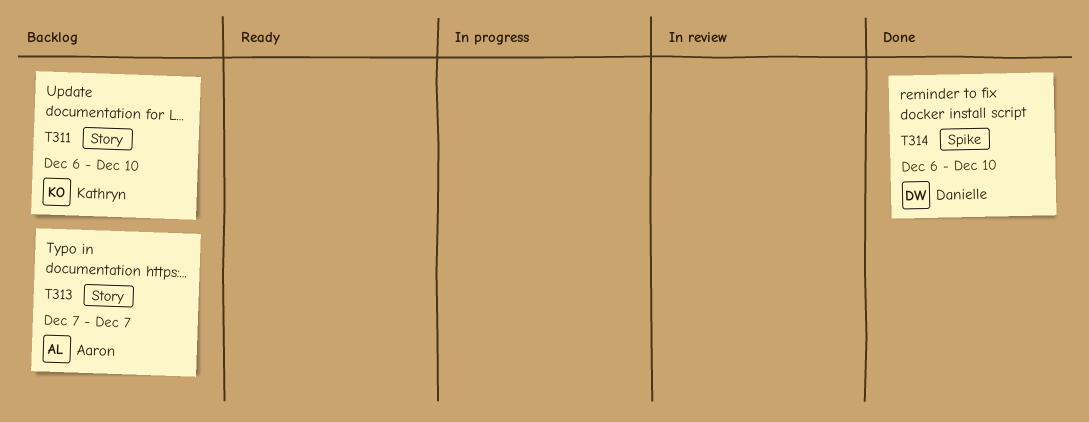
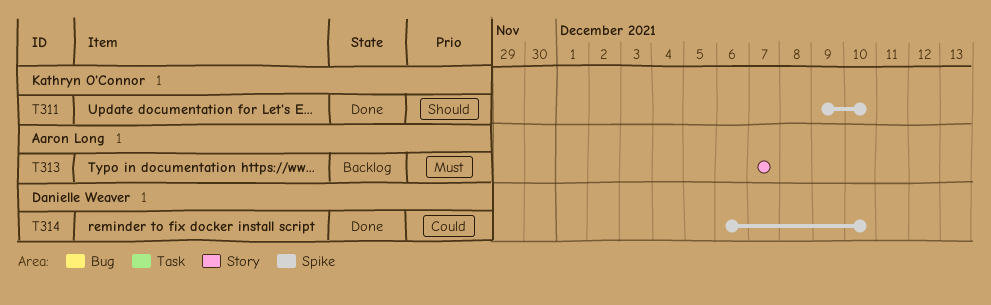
T311, status: Backlog -> Done
T311, label: Story -> Spike
T311, start: Dec 6 -> Dec 9

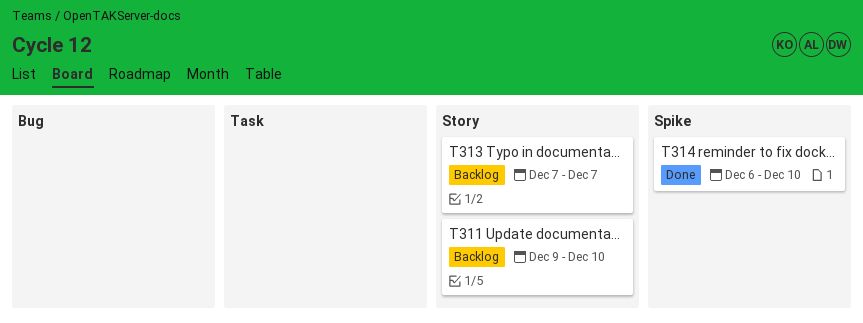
T311, status: Done -> Backlog
T311, label: Spike -> Story

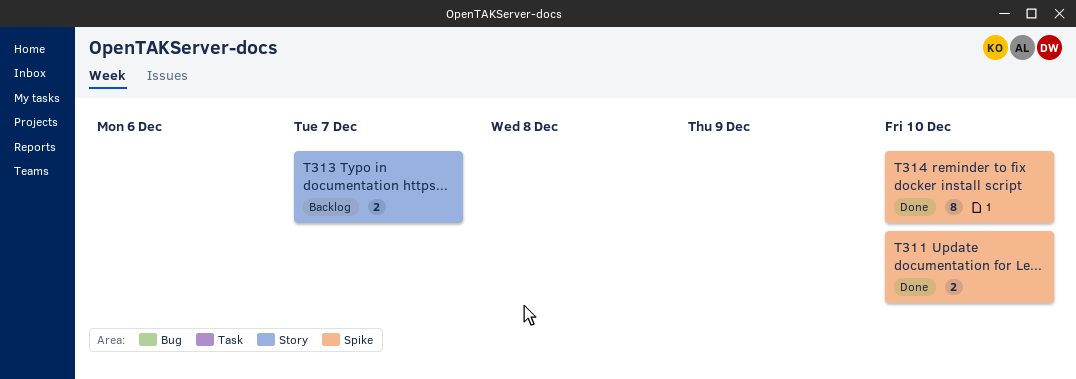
T311, status: Backlog -> Done
T311, label: Story -> Spike

